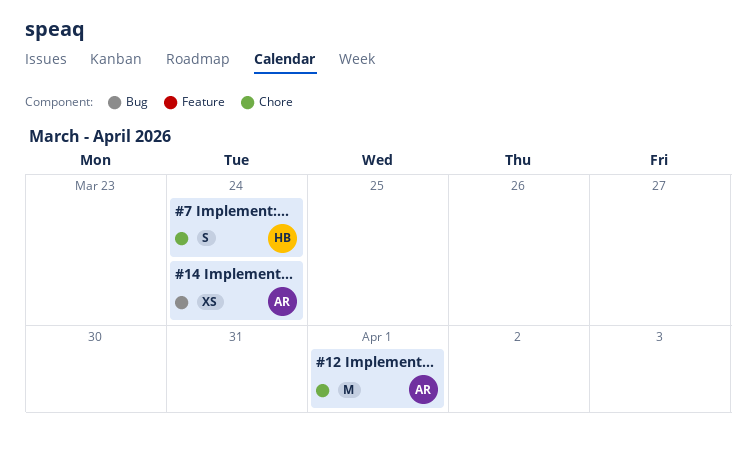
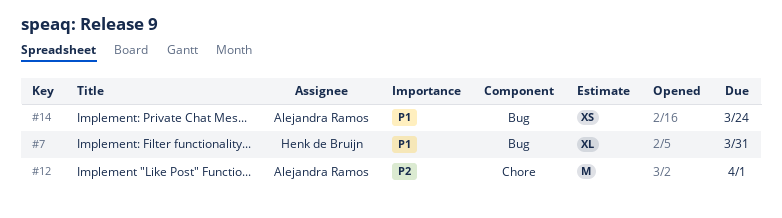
#7, label: Chore -> Bug
#7, estimate: S -> XL
#7, due: Mar 24 -> Mar 31

